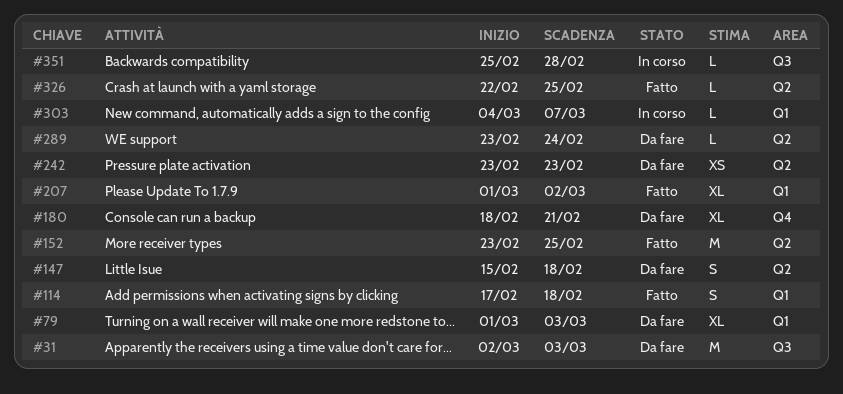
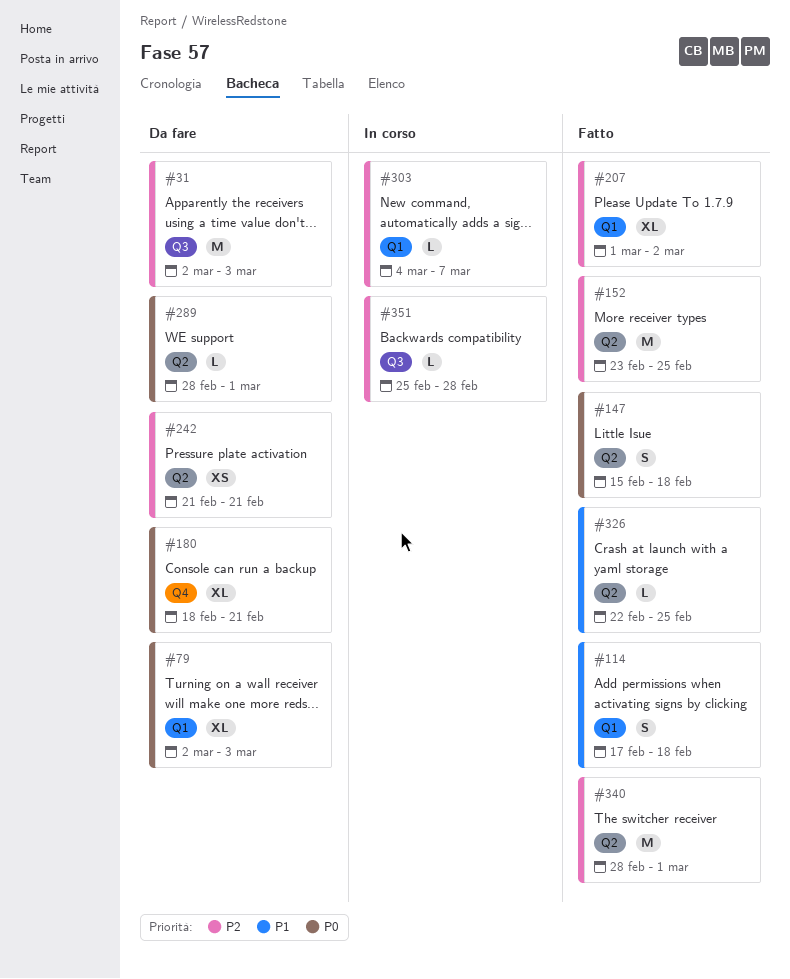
#79, start: Mar 1 -> Mar 2
#147, status: Da fare -> Fatto
#242, start: Feb 23 -> Feb 21
#242, due: Feb 23 -> Feb 21
#289, start: Feb 23 -> Feb 28
#289, due: Feb 24 -> Mar 1
#340: none -> present

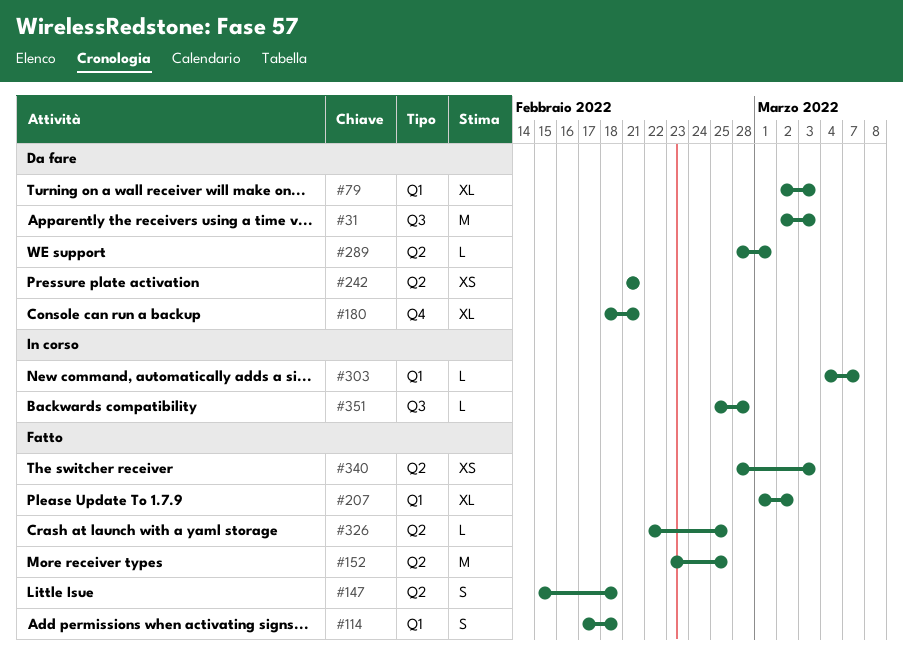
#340, estimate: M -> XS
#340, due: Mar 1 -> Mar 3

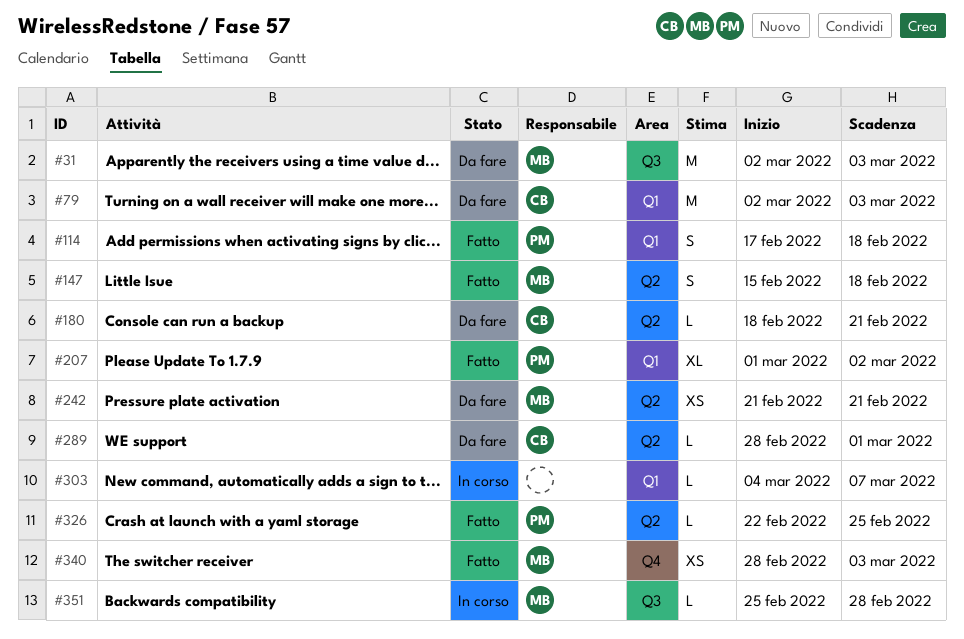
#79, estimate: XL -> M
#152: present -> none
#180, label: Q4 -> Q2
#180, estimate: XL -> L
#340, label: Q2 -> Q4

